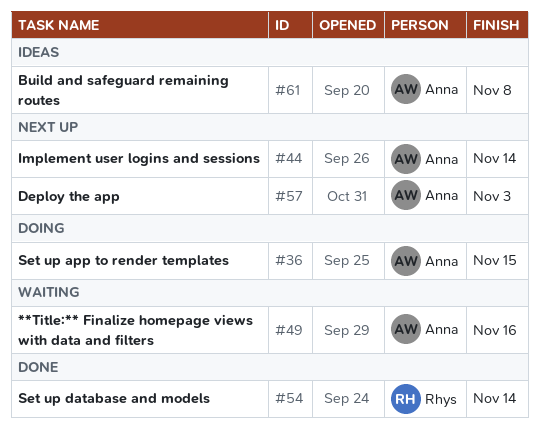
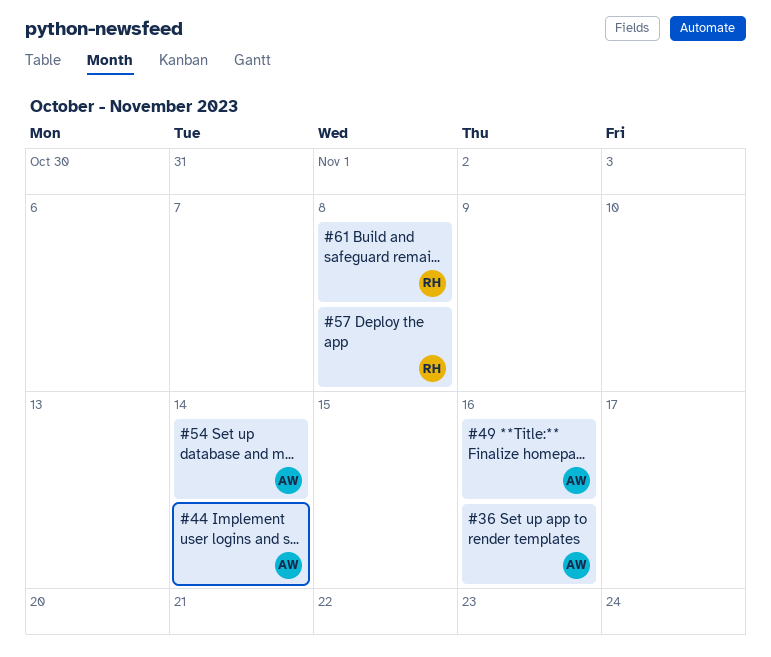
#36, due: Nov 15 -> Nov 16
#54, owner: Rhys -> Anna
#57, owner: Anna -> Rhys
#57, due: Nov 3 -> Nov 8
#61, owner: Anna -> Rhys

